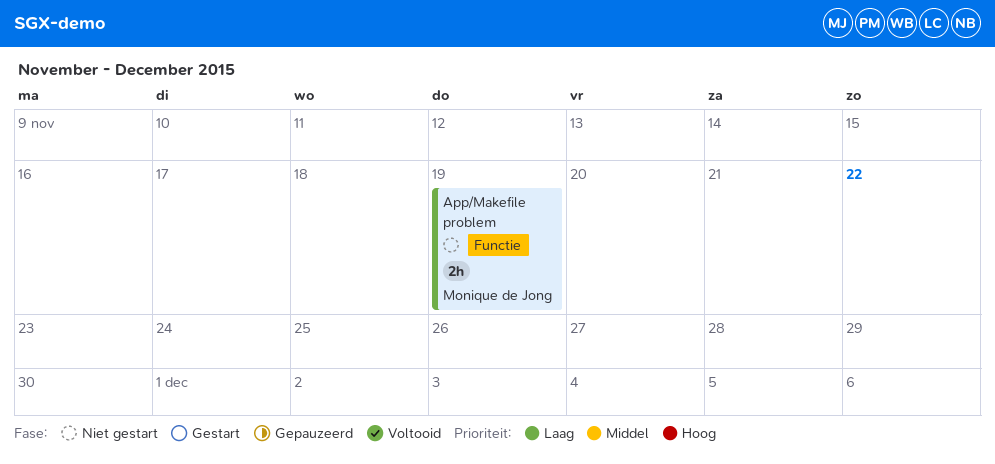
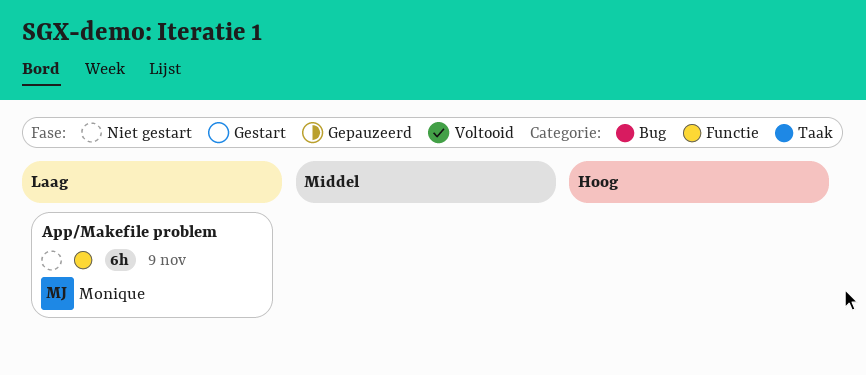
App/Makefile problem, estimate: 2h -> 6h
App/Makefile problem, due: Nov 19 -> Nov 9

